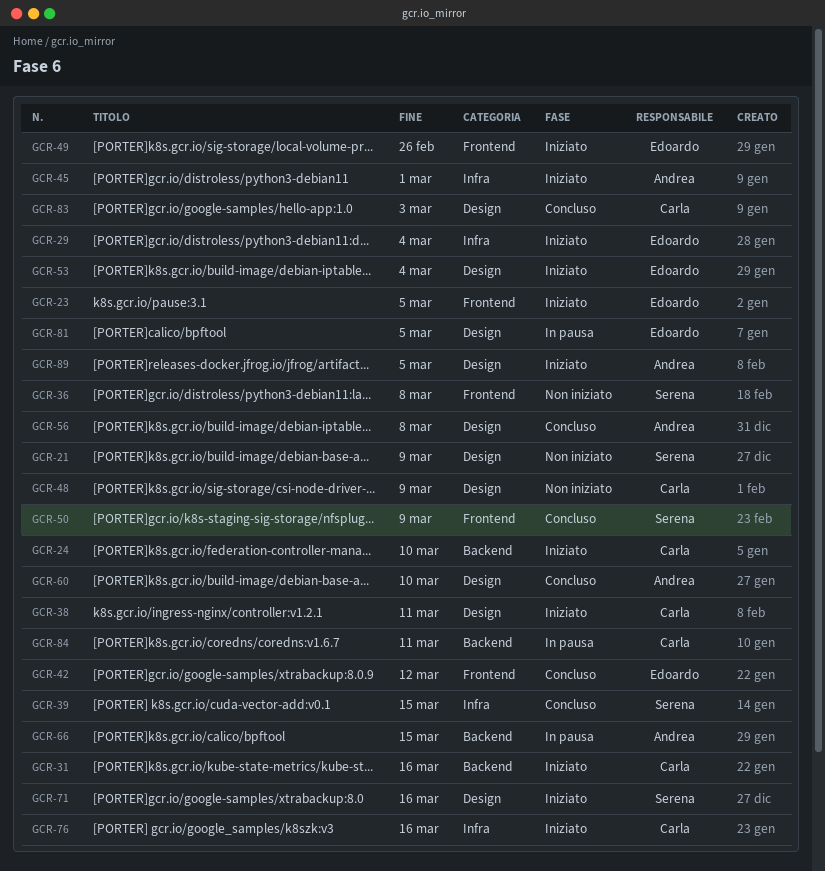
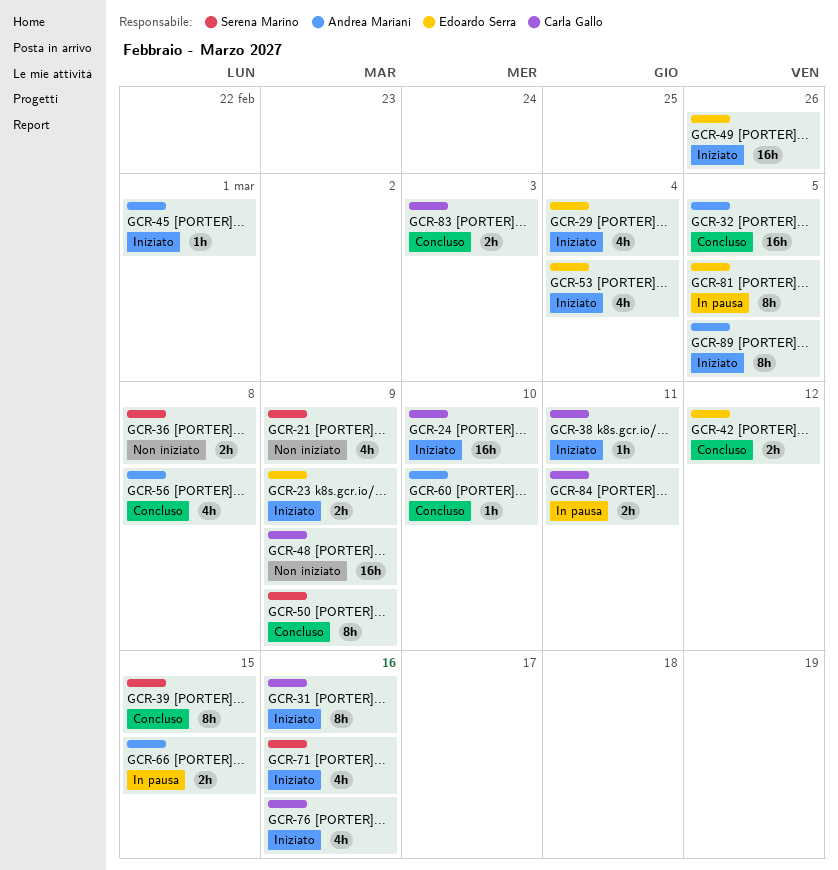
GCR-23, due: Mar 5 -> Mar 9
GCR-32: none -> present

